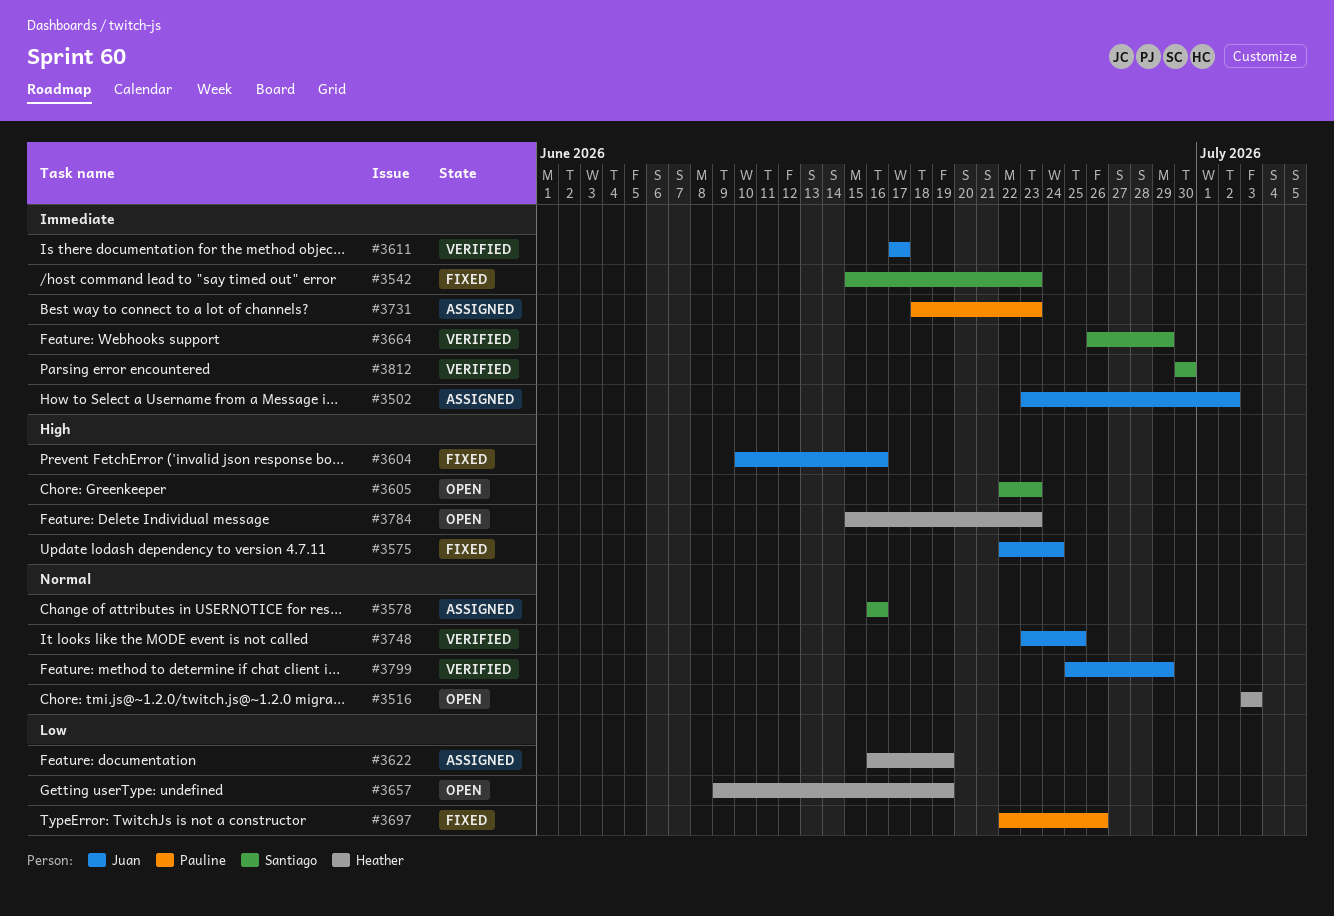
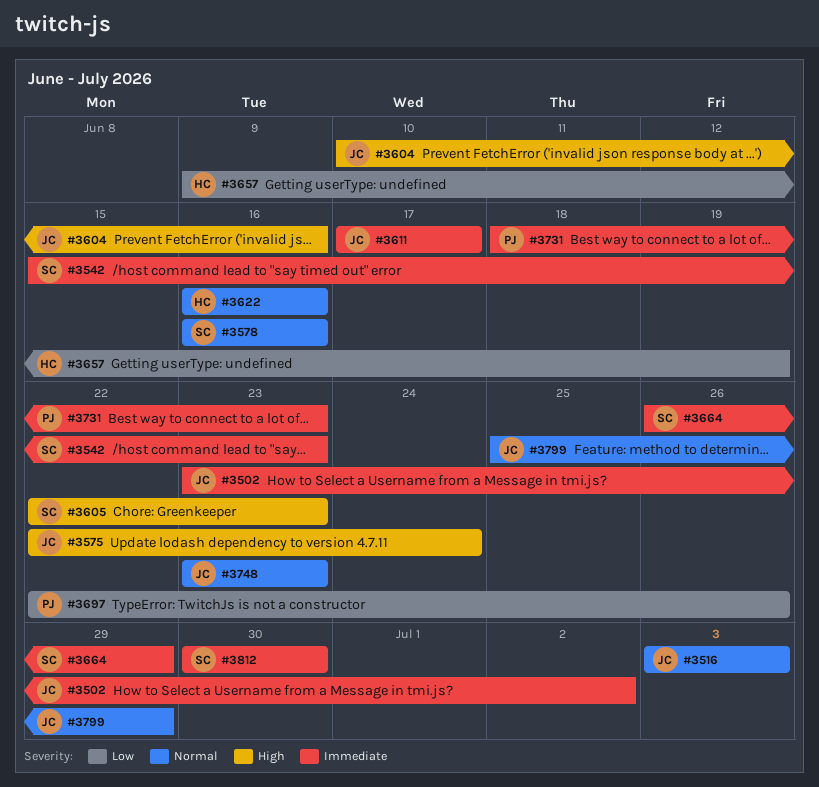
#3516, owner: Heather -> Juan
#3622, priority: Low -> Normal
#3622, due: Jun 19 -> Jun 16
#3748, due: Jun 25 -> Jun 23
#3784: present -> none

